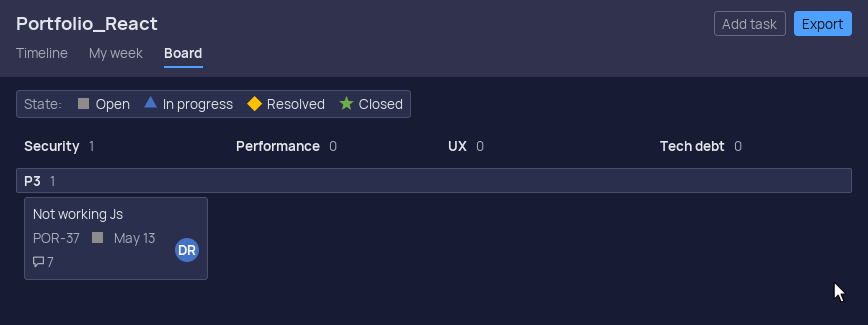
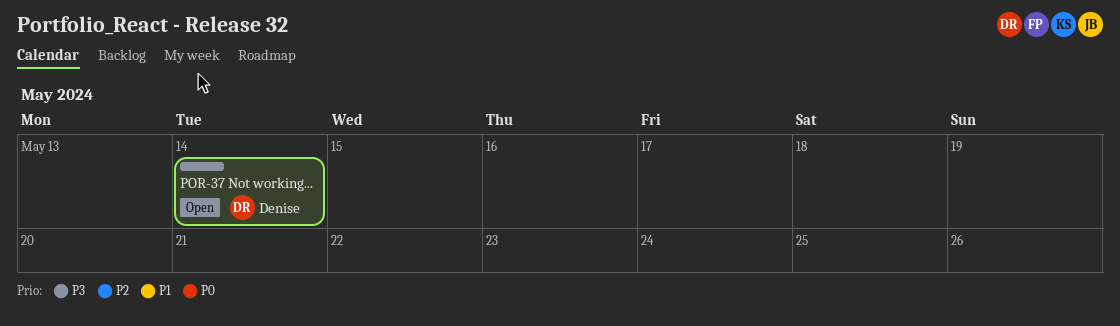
POR-37, due: May 13 -> May 14

